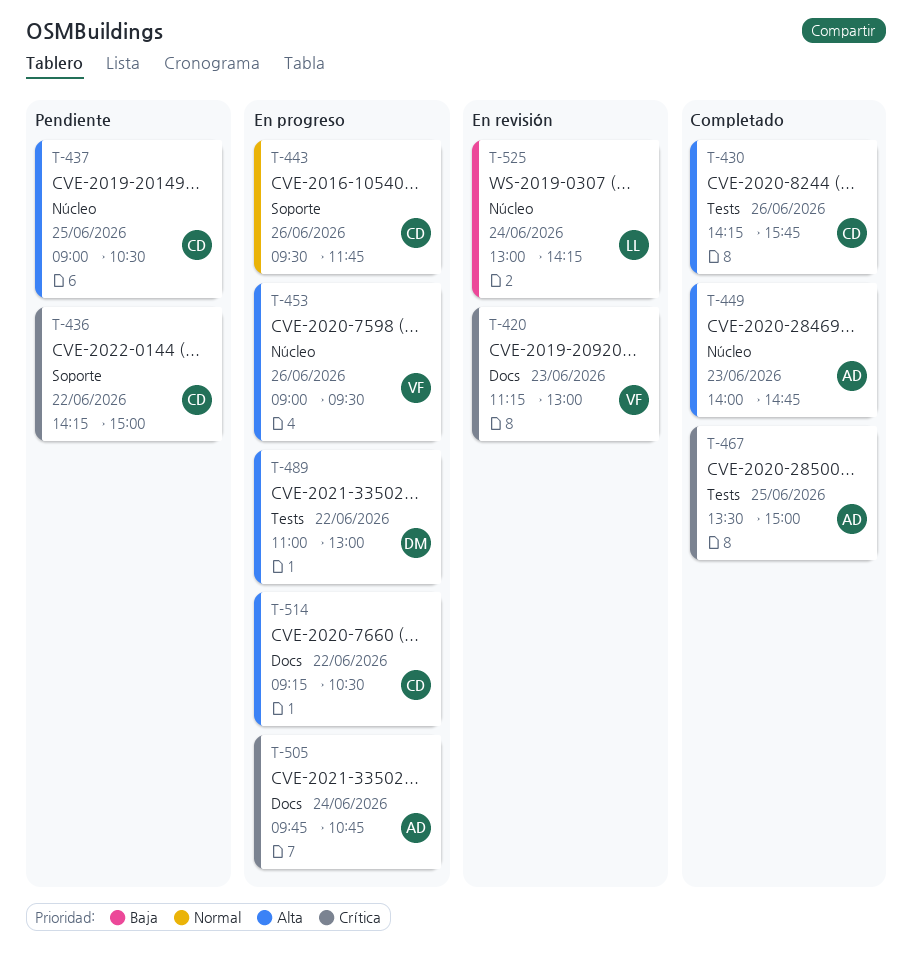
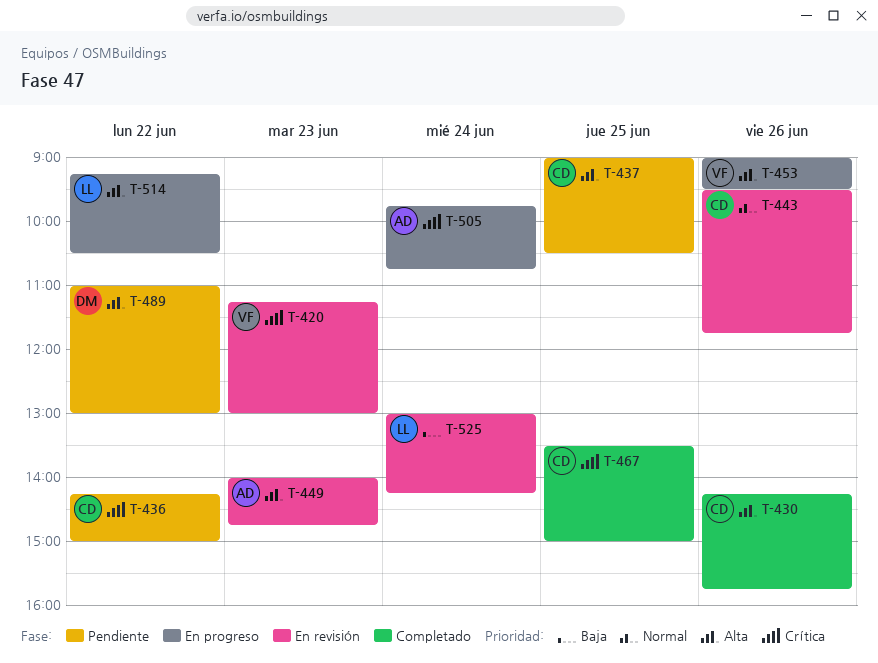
T-443, status: En progreso -> En revisión
T-449, status: Completado -> En revisión
T-467, owner: AD -> CD
T-489, status: En progreso -> Pendiente
T-514, owner: CD -> LL

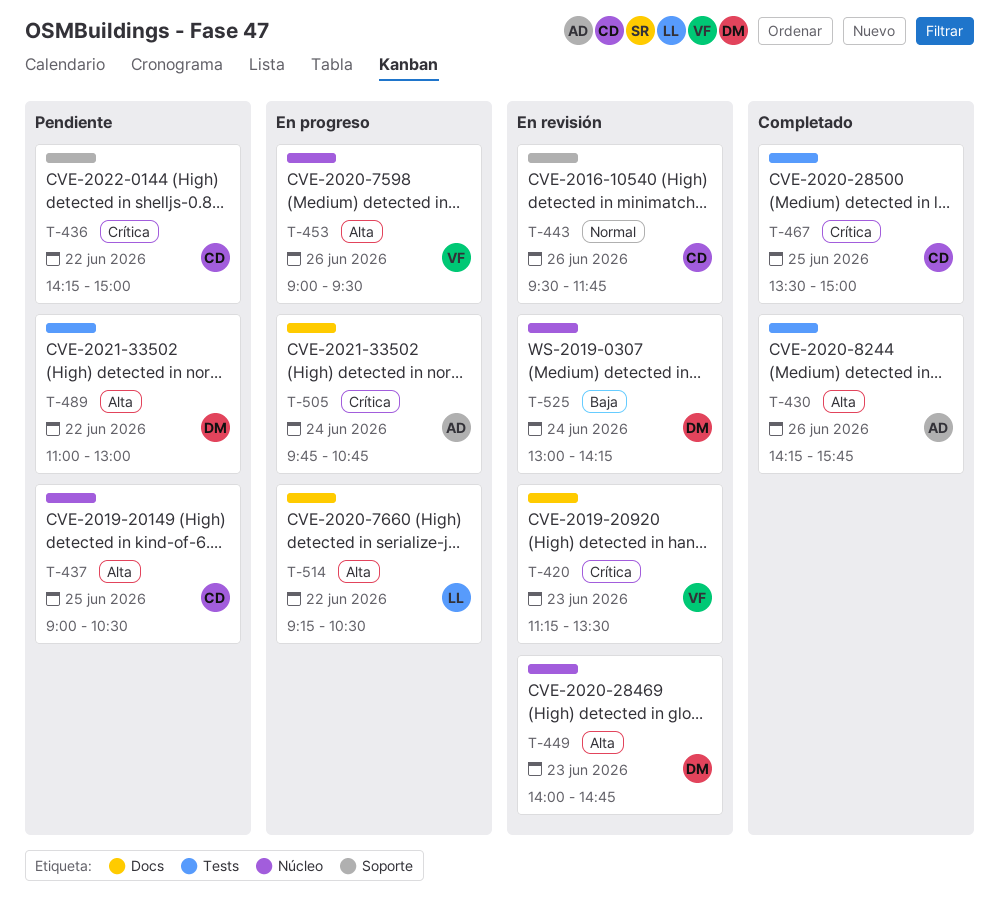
T-420, ends: 13:00 -> 13:30
T-430, owner: CD -> AD
T-449, owner: AD -> DM
T-525, owner: LL -> DM

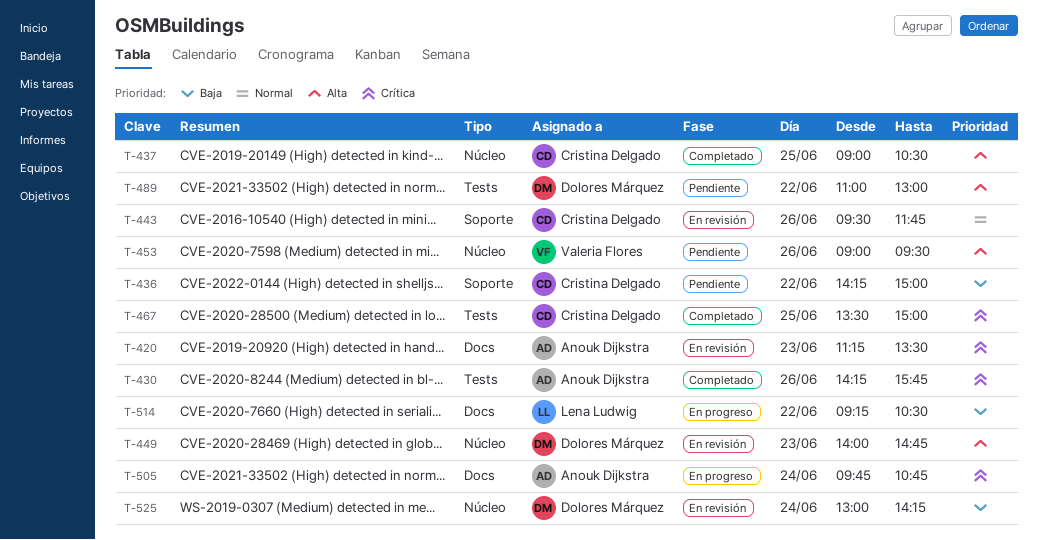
T-420, owner: Valeria Flores -> Anouk Dijkstra
T-430, priority: Alta -> Crítica
T-436, priority: Crítica -> Baja
T-437, status: Pendiente -> Completado
T-453, status: En progreso -> Pendiente
T-514, priority: Alta -> Baja

